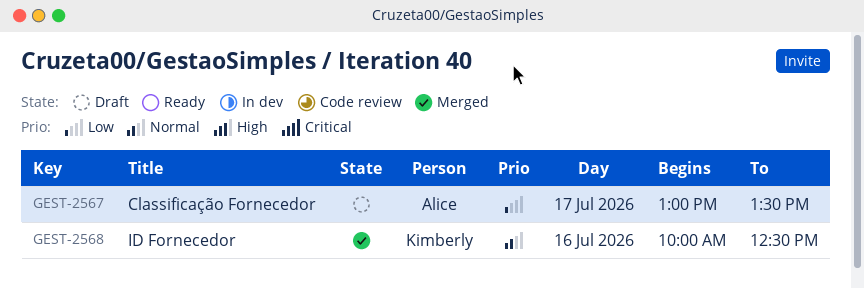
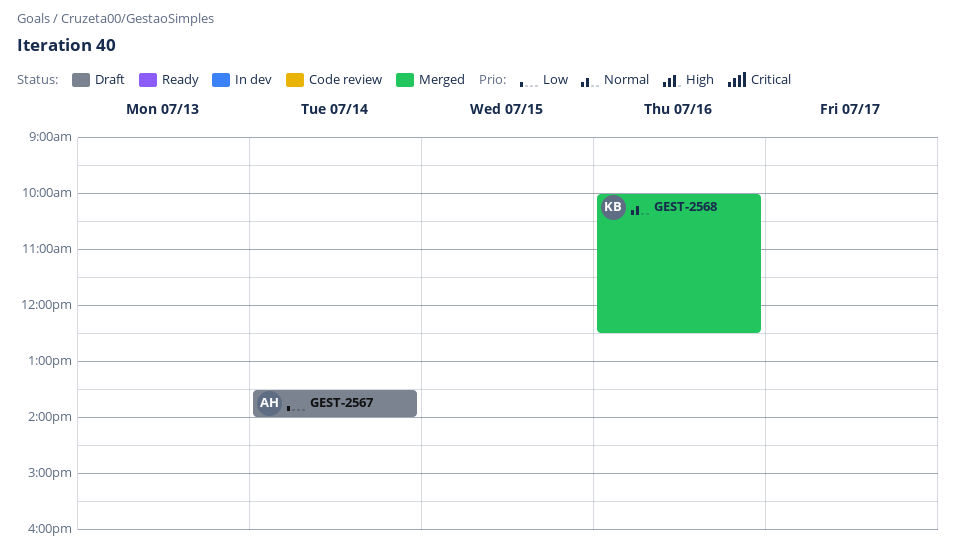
GEST-2567, day: Jul 17 -> Jul 14
GEST-2567, begins: 13:00 -> 13:30
GEST-2567, ends: 13:30 -> 14:00

